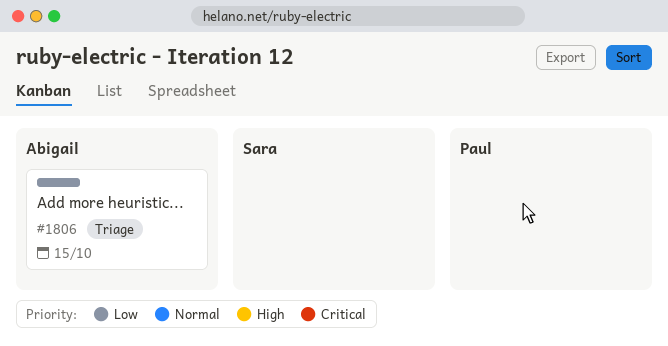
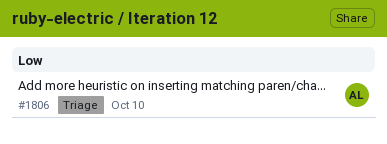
#1806, due: Oct 15 -> Oct 10

